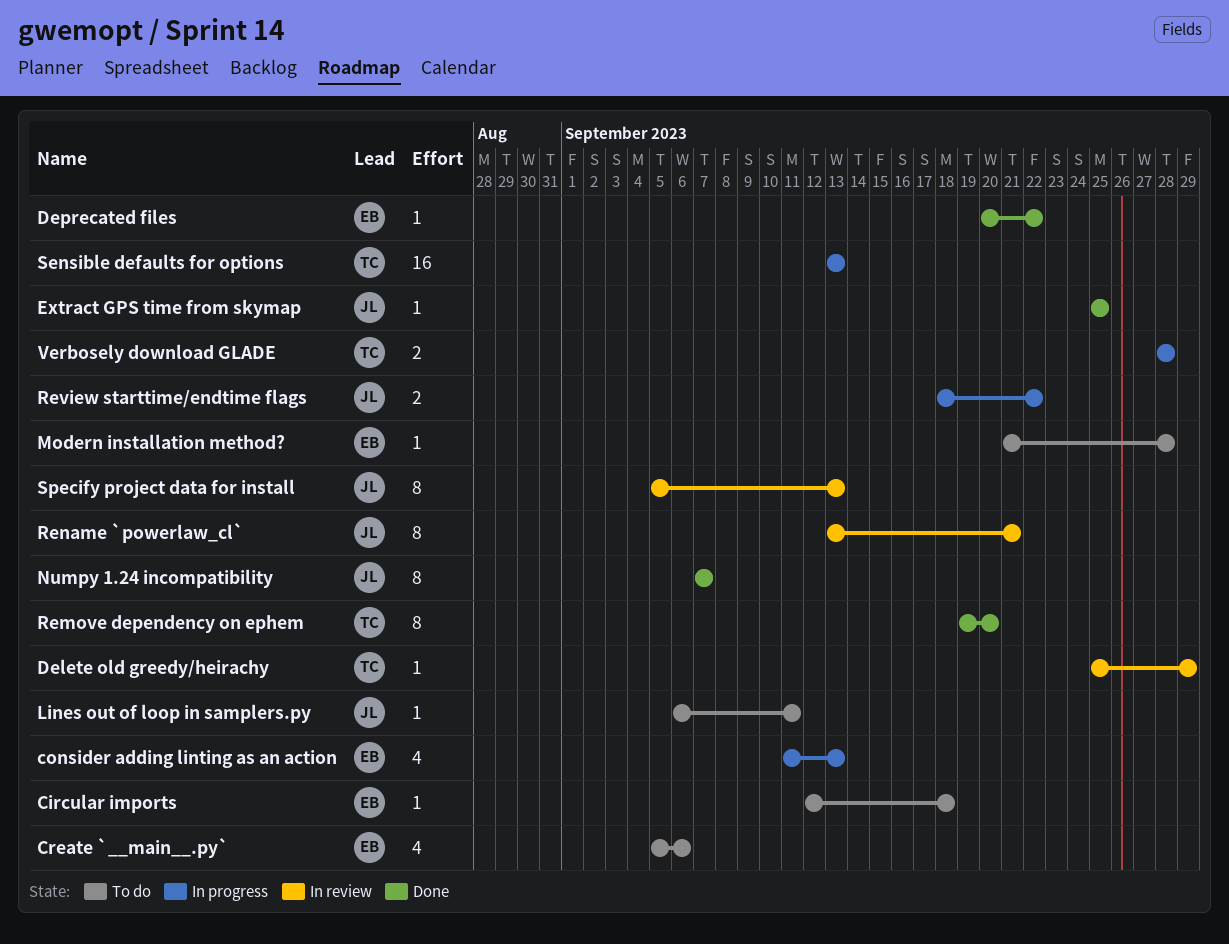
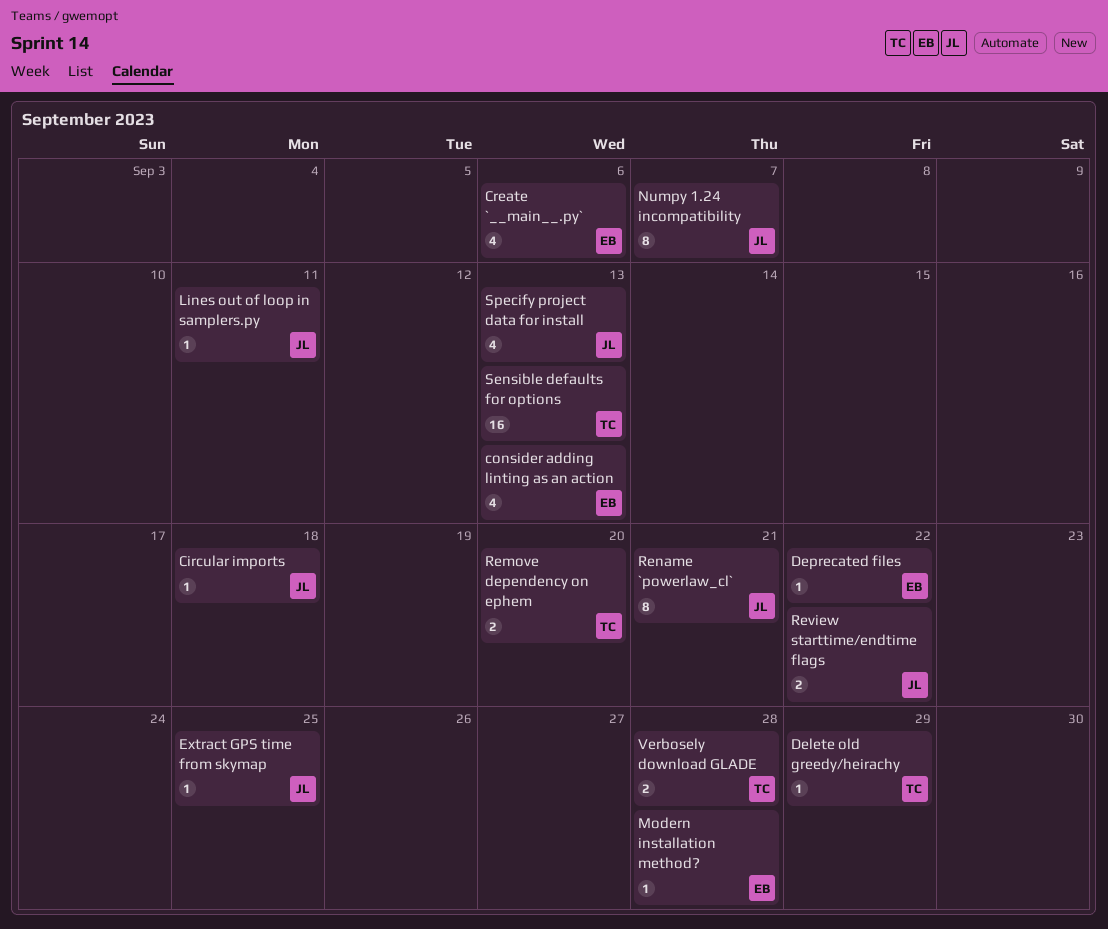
Circular imports, owner: EB -> JL
Remove dependency on ephem, estimate: 8 -> 2
Specify project data for install, estimate: 8 -> 4

